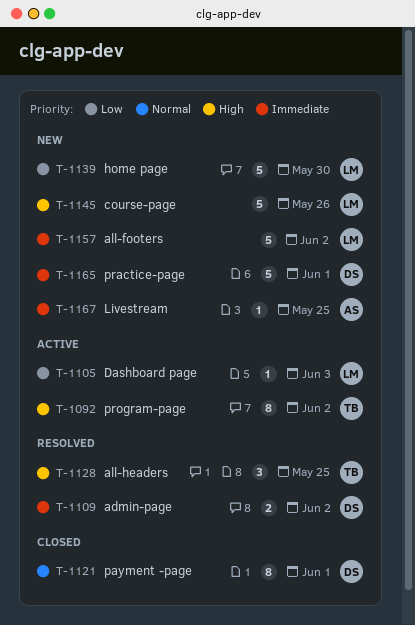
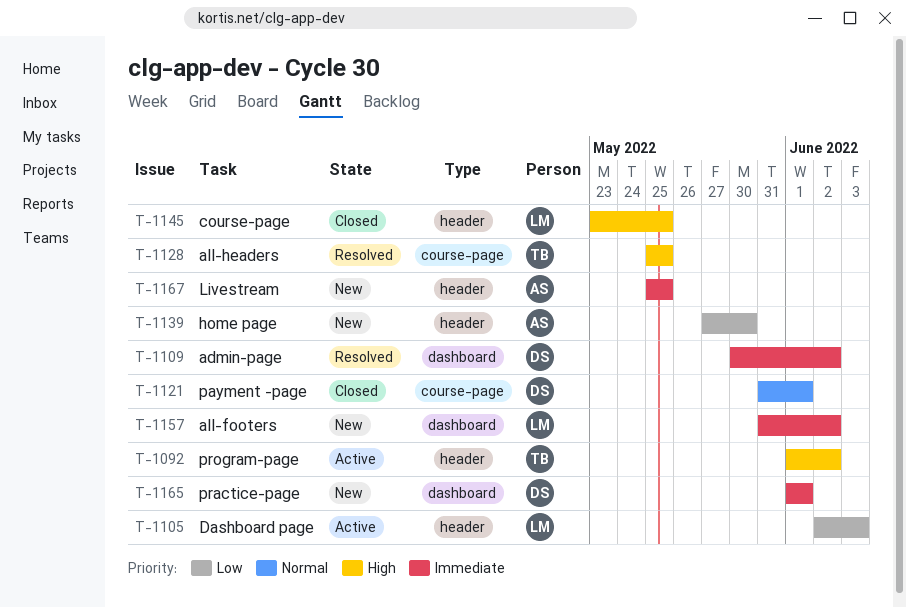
T-1139, owner: LM -> AS
T-1145, status: New -> Closed
T-1145, due: May 26 -> May 25

